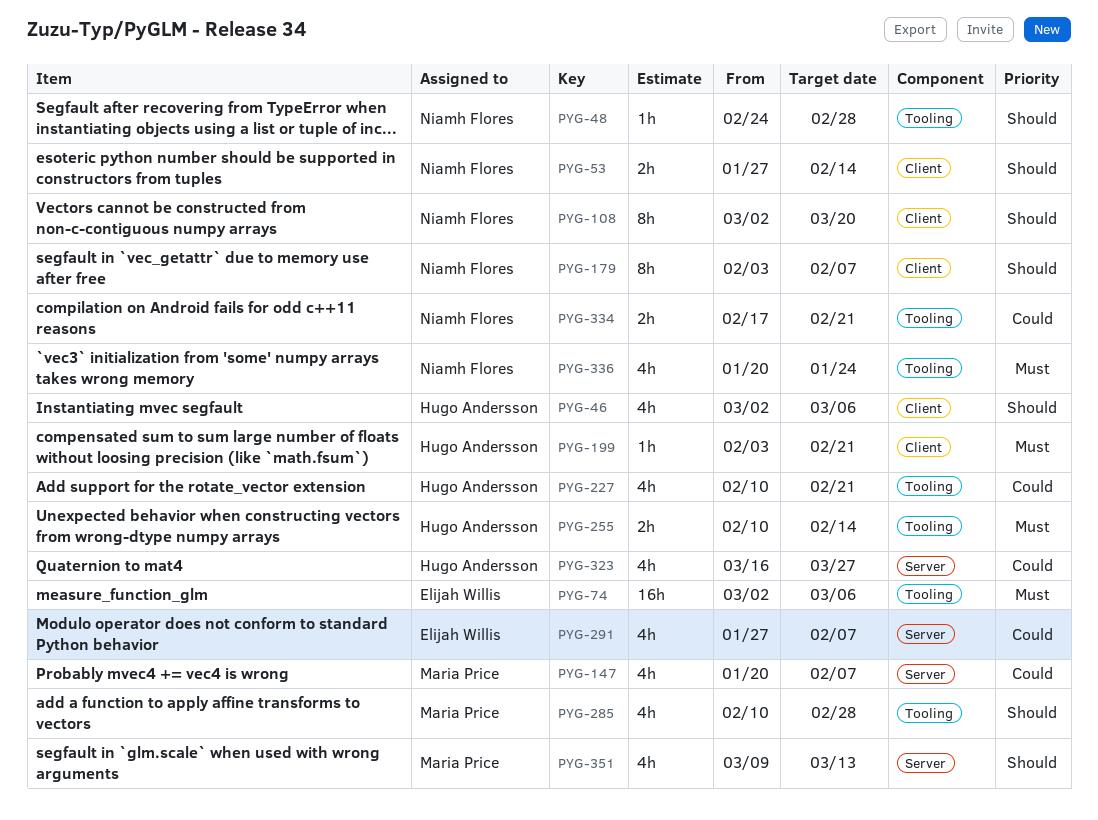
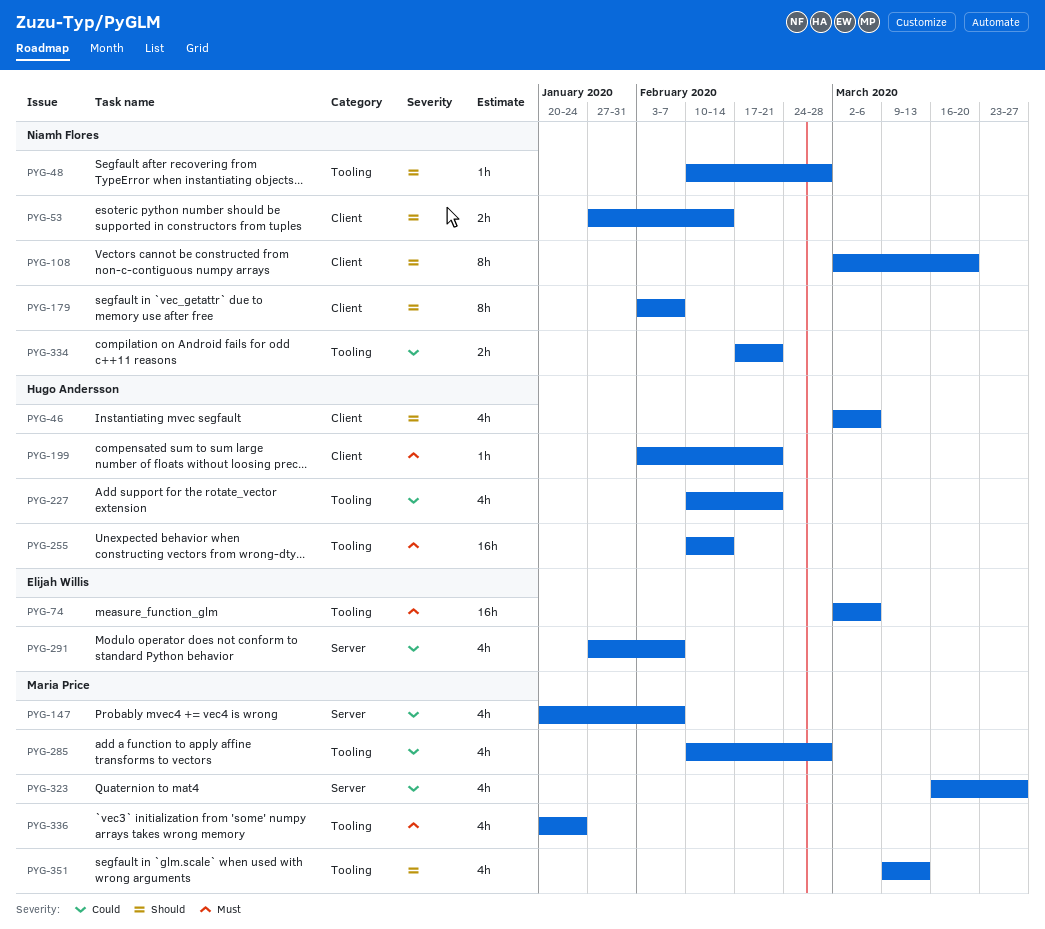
PYG-48, start: Feb 24 -> Feb 10
PYG-255, estimate: 2h -> 16h
PYG-285, priority: Should -> Could
PYG-323, owner: Hugo Andersson -> Maria Price
PYG-336, owner: Niamh Flores -> Maria Price
PYG-351, label: Server -> Tooling

